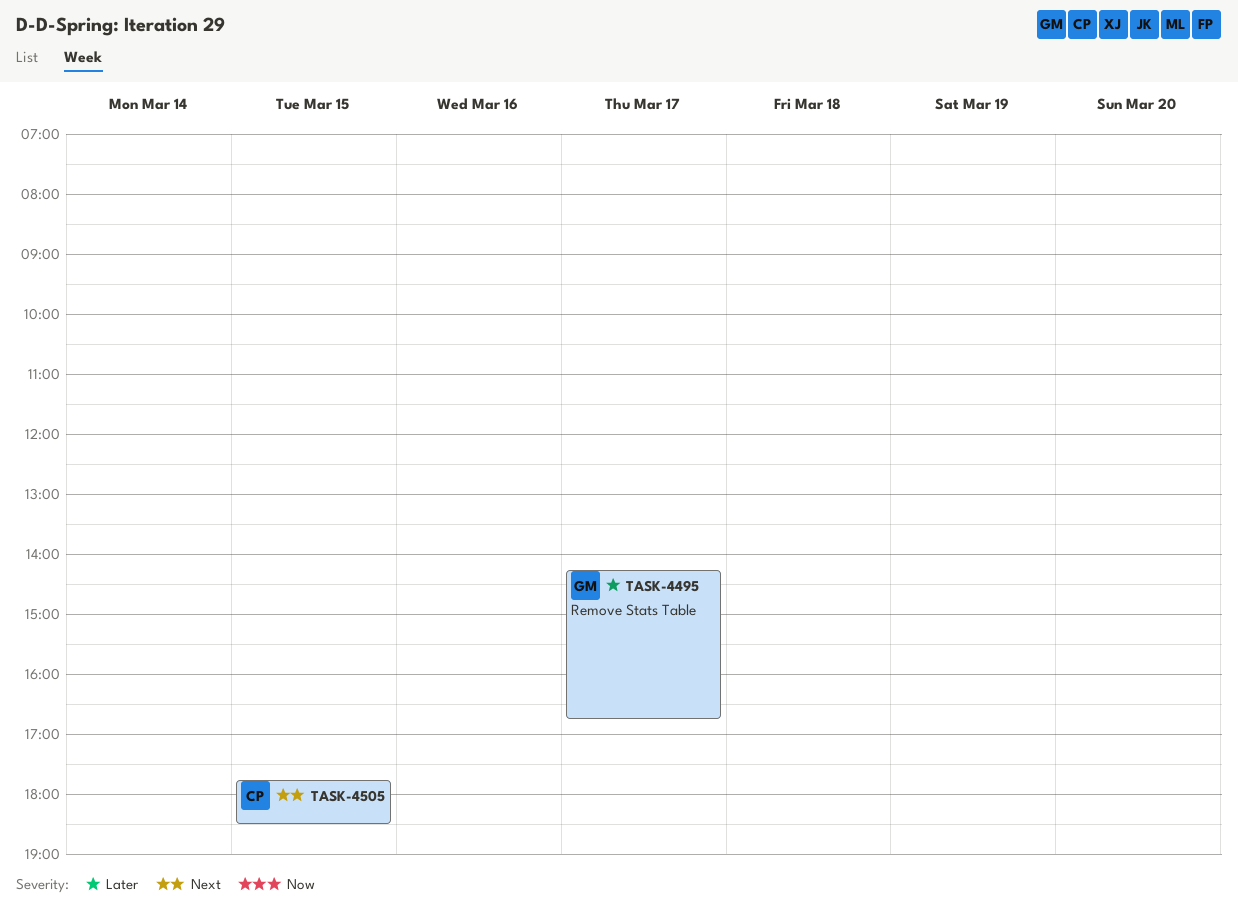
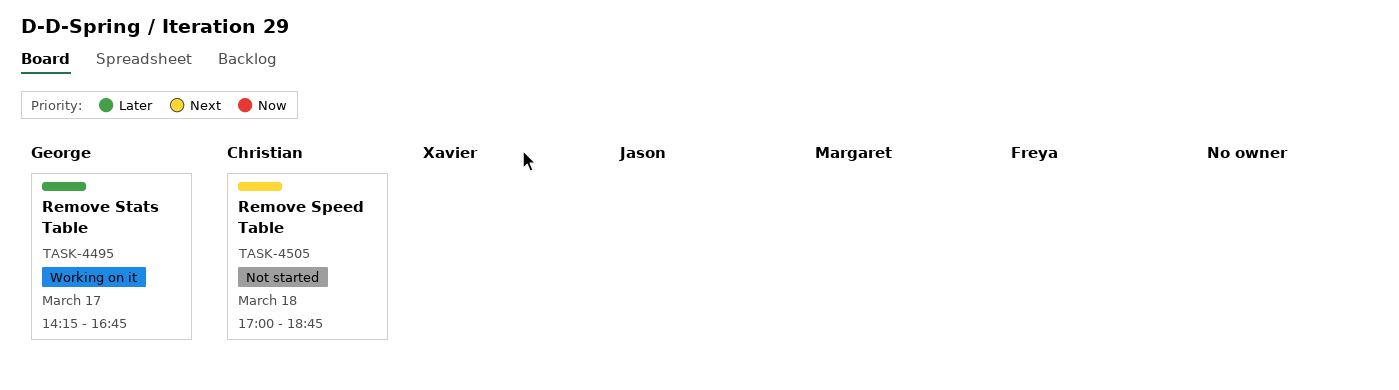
TASK-4505, day: Mar 15 -> Mar 18
TASK-4505, begins: 17:45 -> 17:00
TASK-4505, ends: 18:30 -> 18:45

